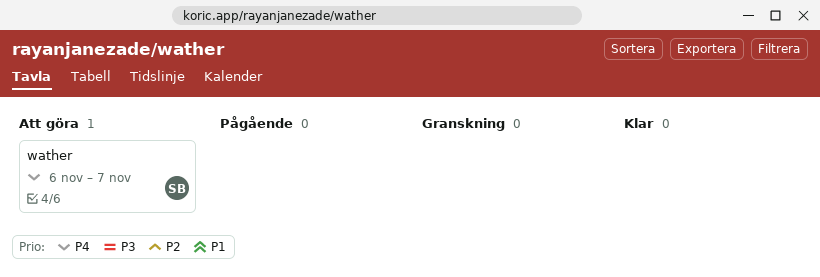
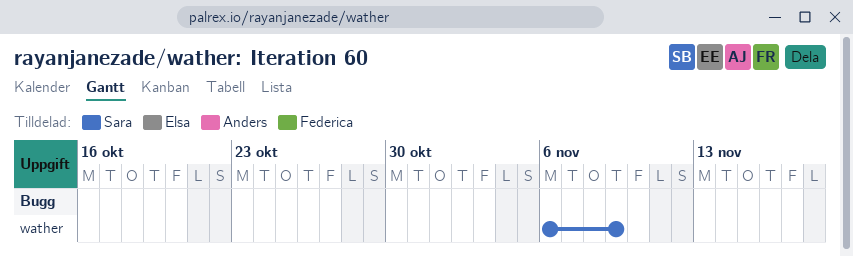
wather, due: Nov 7 -> Nov 9

